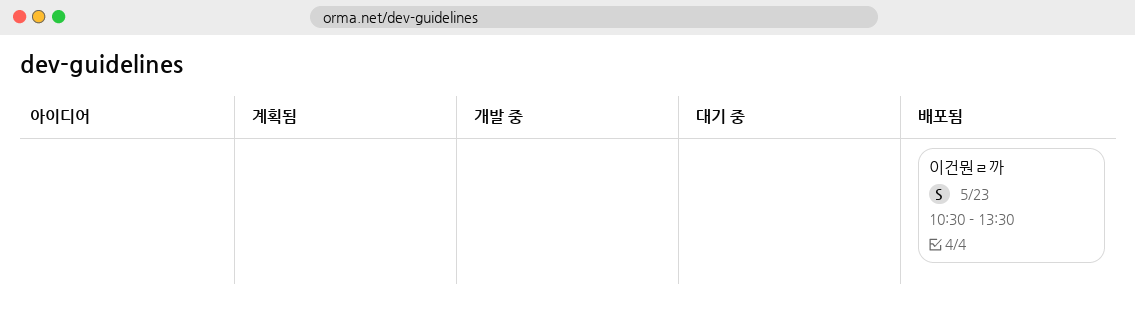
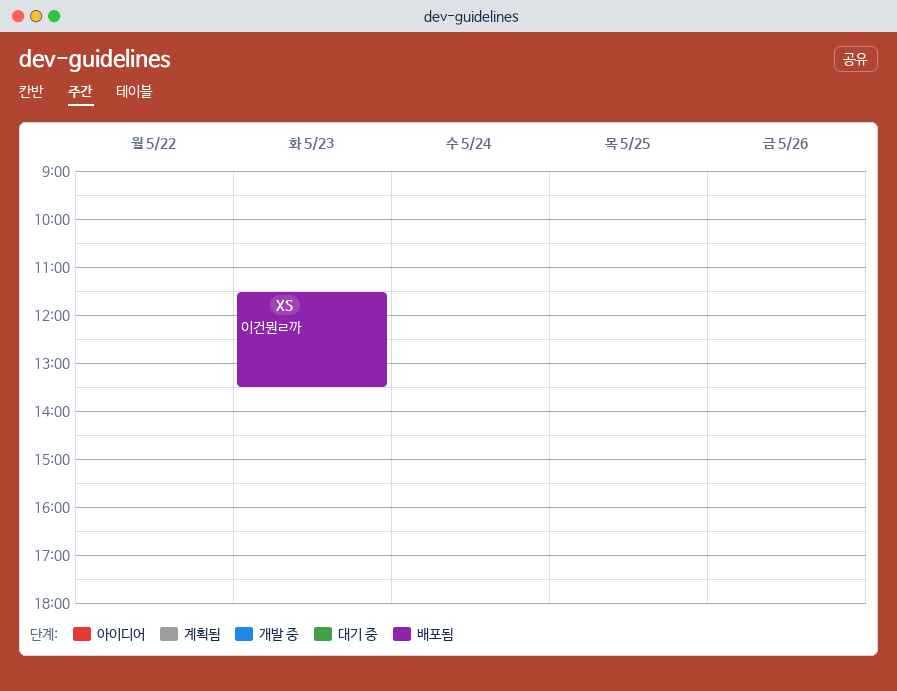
이건뭔ㄹ까, estimate: S -> XS
이건뭔ㄹ까, begins: 10:30 -> 11:30

